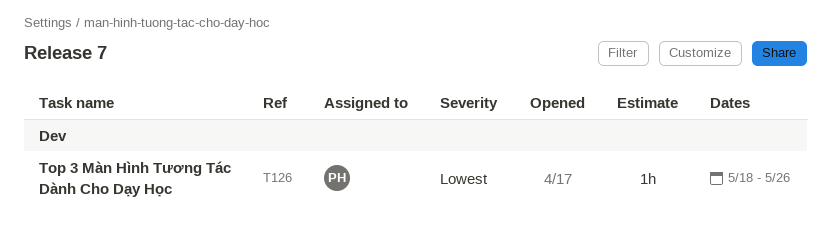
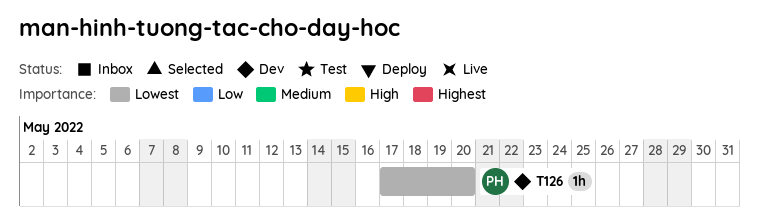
T126, start: May 18 -> May 17
T126, due: May 26 -> May 20

